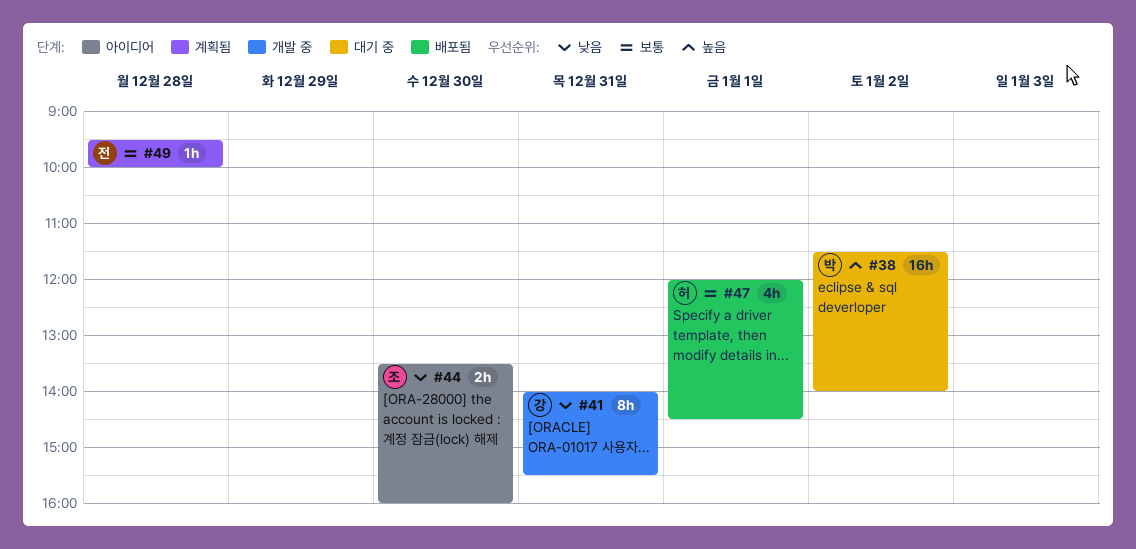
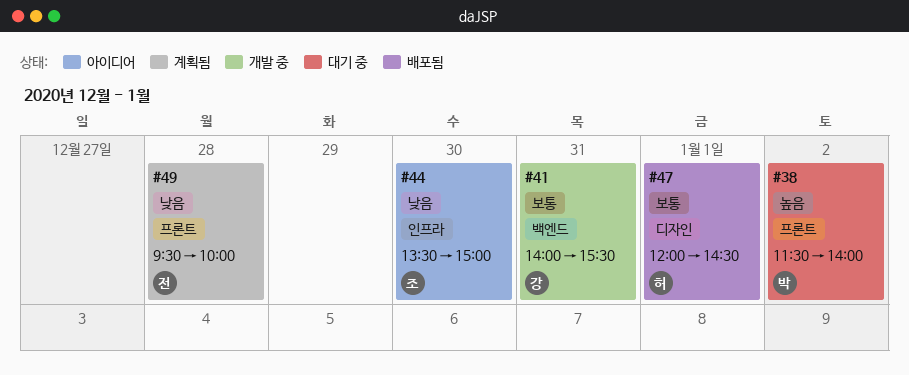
#41, priority: 낮음 -> 보통
#44, ends: 16:00 -> 15:00
#49, priority: 보통 -> 낮음

